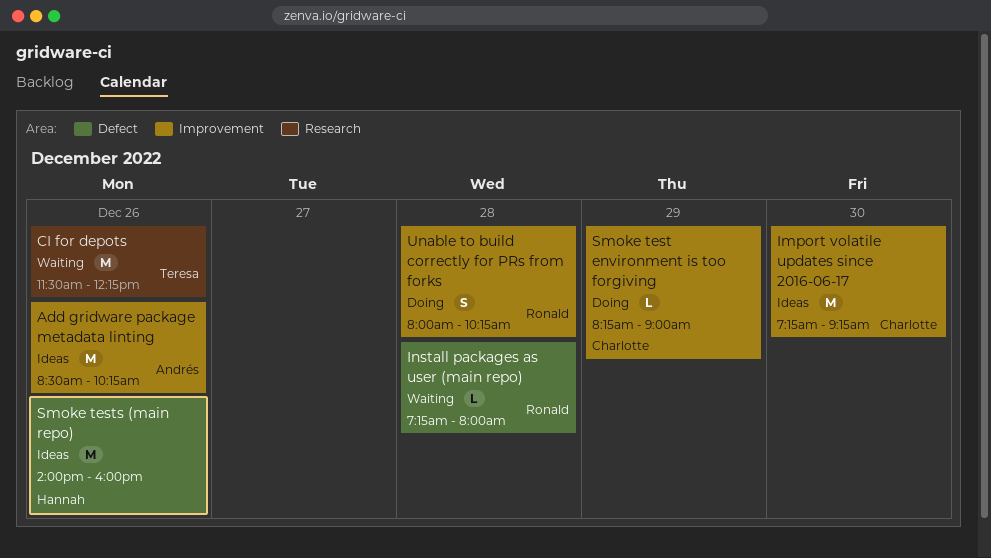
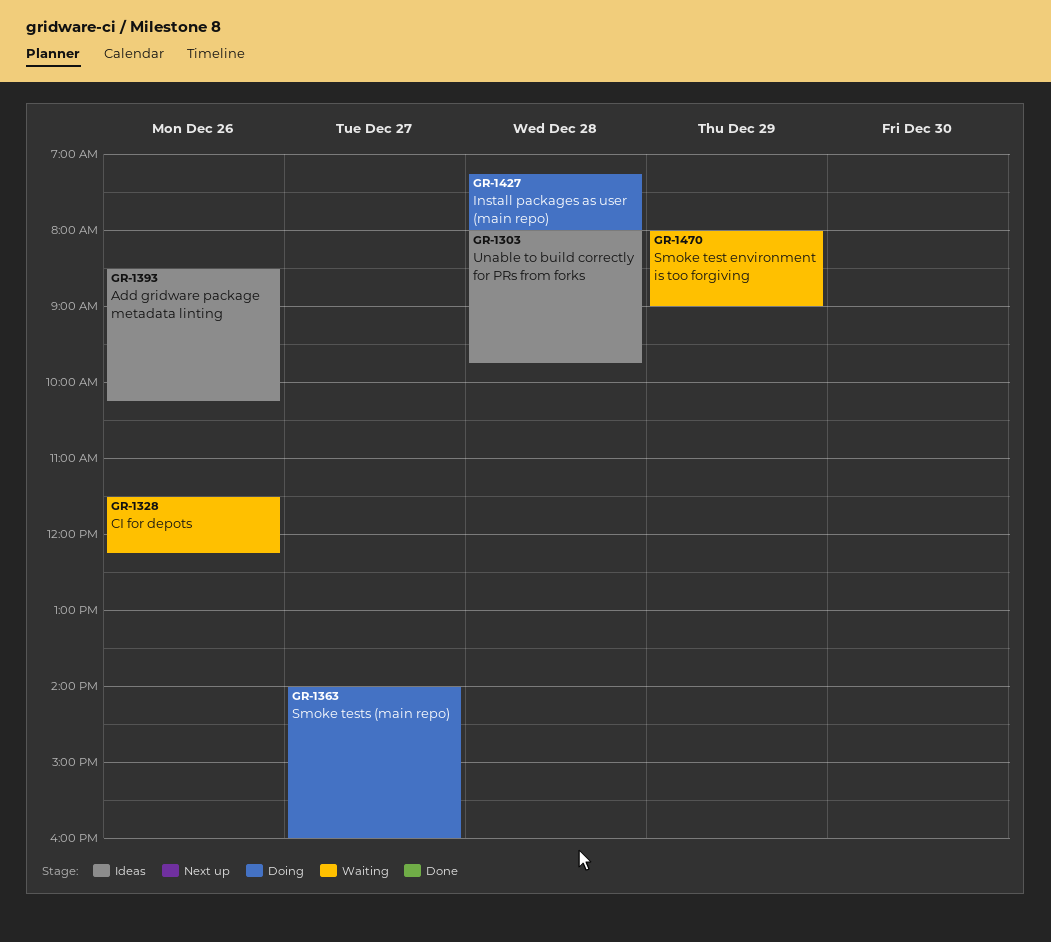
Import volatile updates since 2016-06-17: present -> none
Install packages as user (main repo), status: Waiting -> Doing
Smoke test environment is too forgiving, status: Doing -> Waiting
Smoke test environment is too forgiving, begins: 08:15 -> 08:00
Smoke tests (main repo), status: Ideas -> Doing
Smoke tests (main repo), day: Dec 26 -> Dec 27
Unable to build correctly for PRs from forks, status: Doing -> Ideas
Unable to build correctly for PRs from forks, ends: 10:15 -> 09:45

